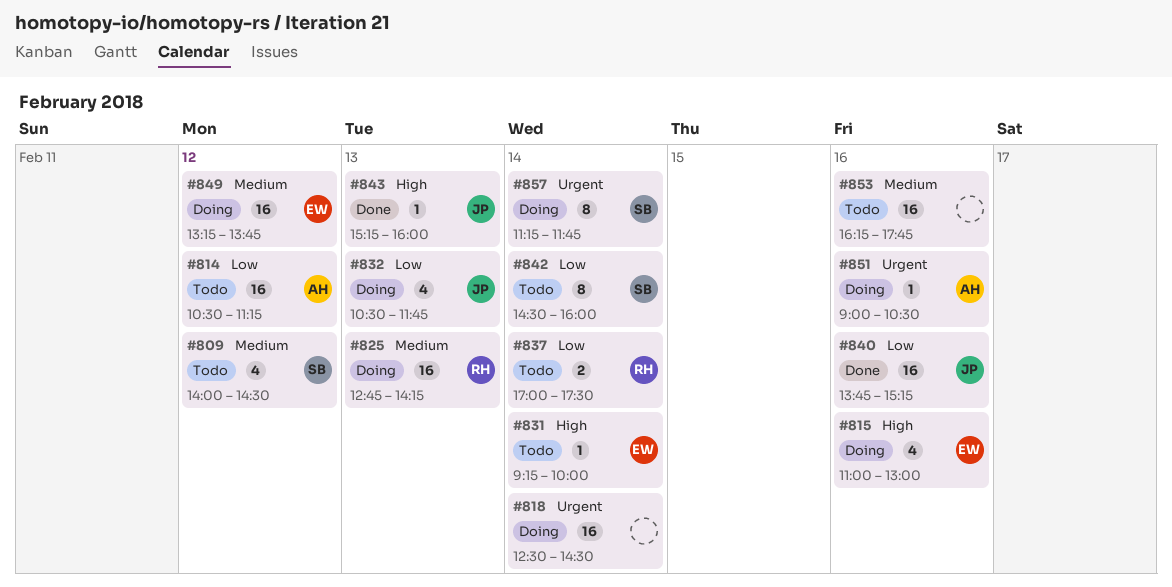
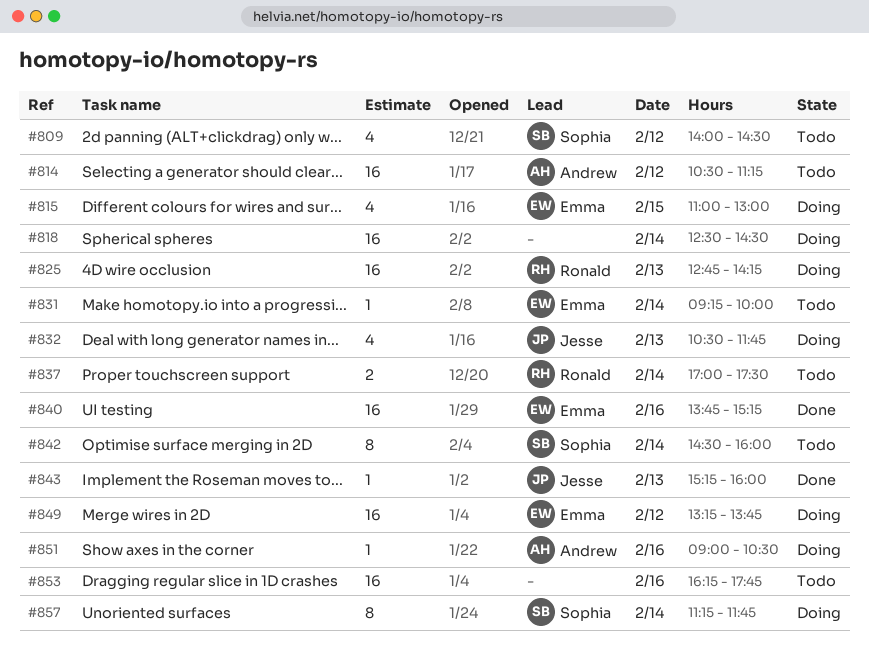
#815, day: Feb 16 -> Feb 15
#840, owner: Jesse -> Emma

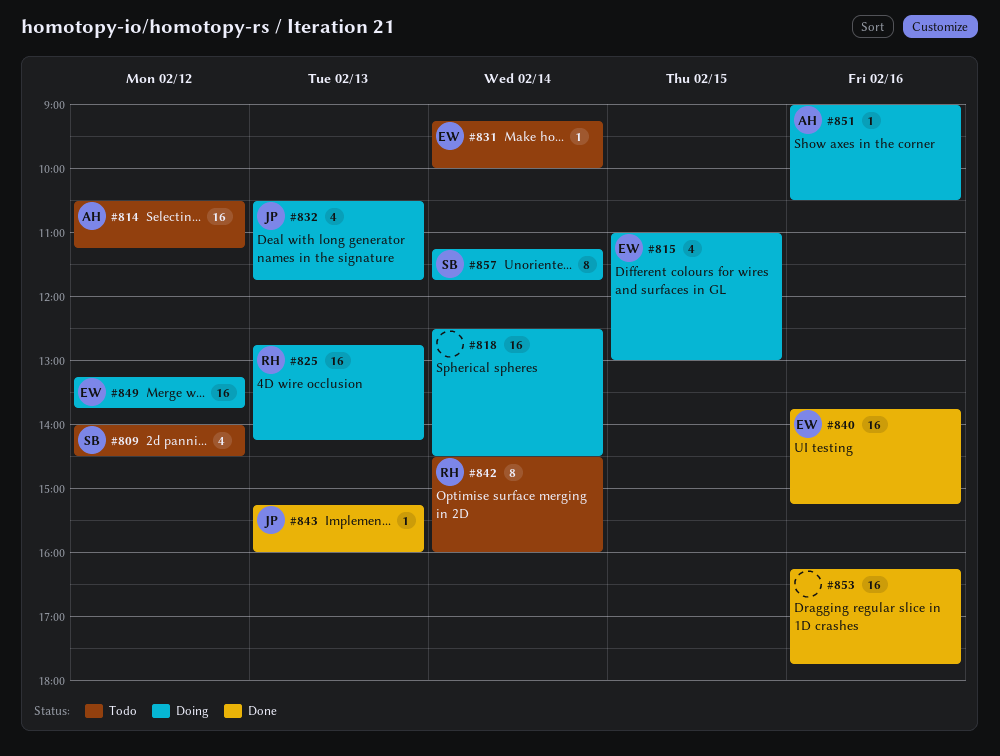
#837: present -> none
#842, owner: Sophia -> Ronald
#853, status: Todo -> Done

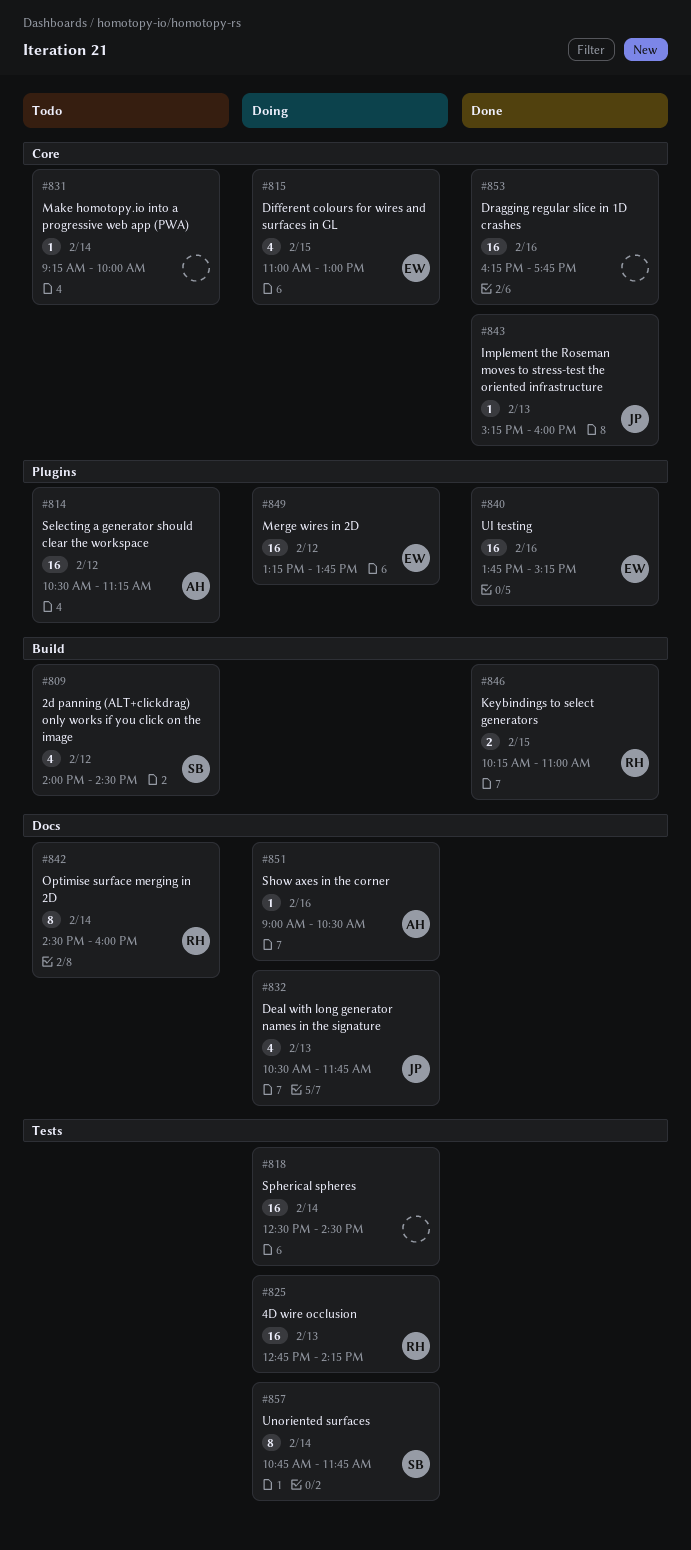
#831, owner: EW -> none
#846: none -> present
#857, begins: 11:15 -> 10:45

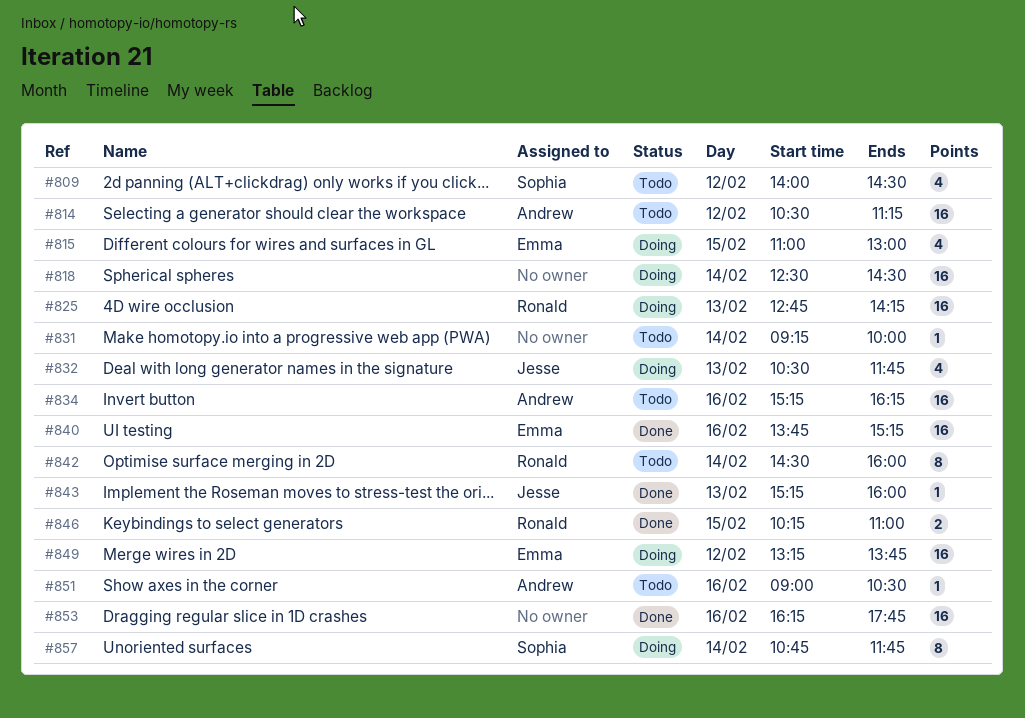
#834: none -> present
#851, status: Doing -> Todo

